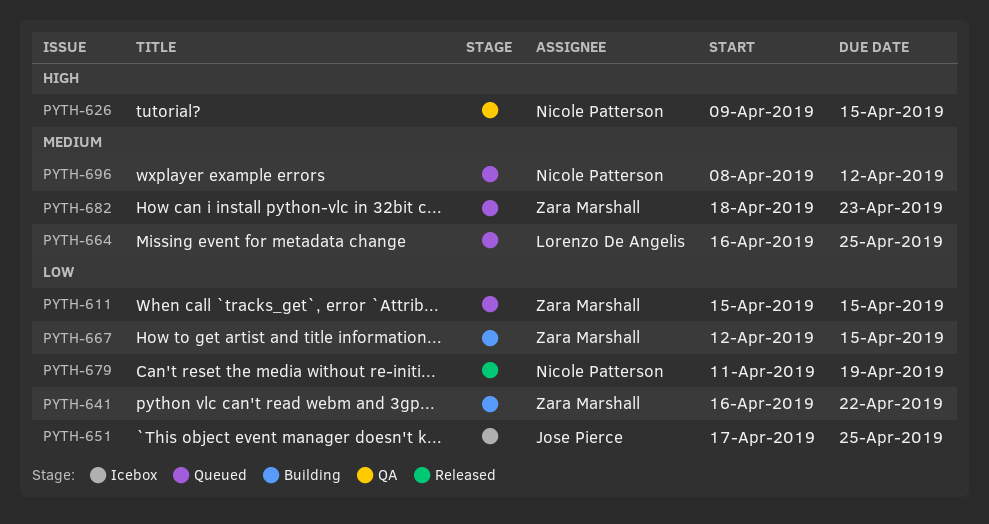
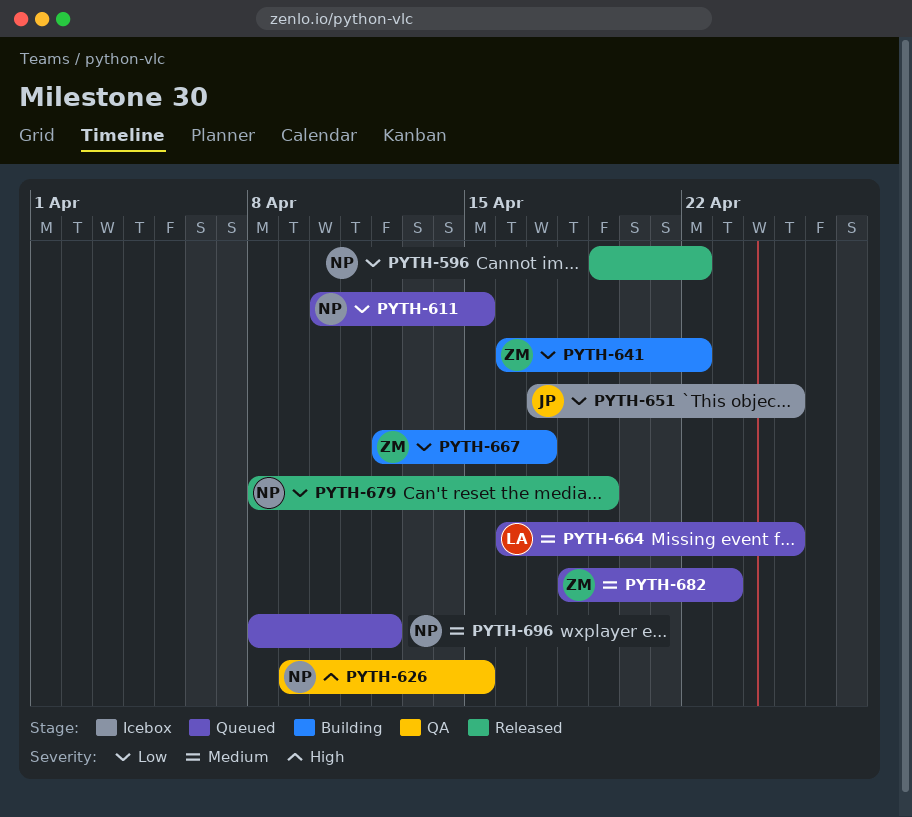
PYTH-596: none -> present
PYTH-611, owner: Zara Marshall -> Nicole Patterson
PYTH-611, start: Apr 15 -> Apr 10
PYTH-667, due: Apr 15 -> Apr 17
PYTH-679, start: Apr 11 -> Apr 8

